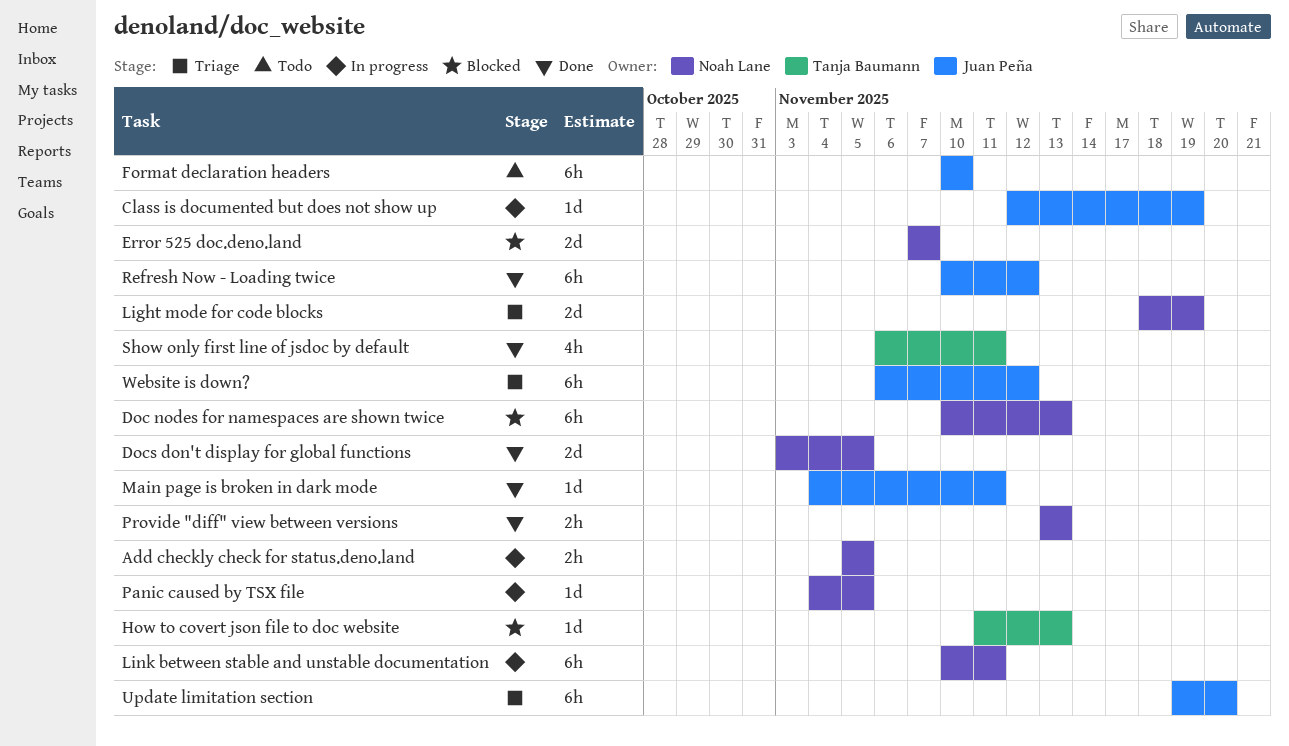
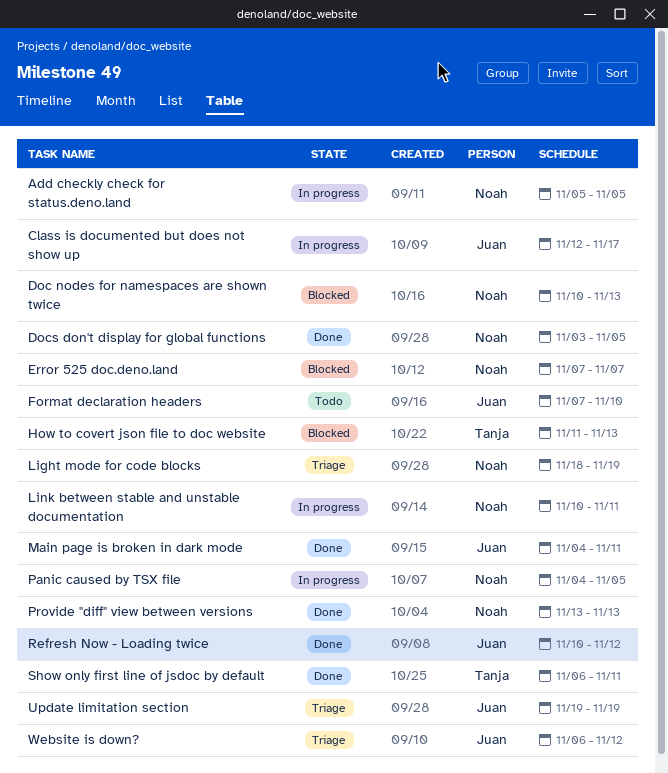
Class is documented but does not show up, due: Nov 19 -> Nov 17
Format declaration headers, start: Nov 10 -> Nov 7
Update limitation section, due: Nov 20 -> Nov 19

